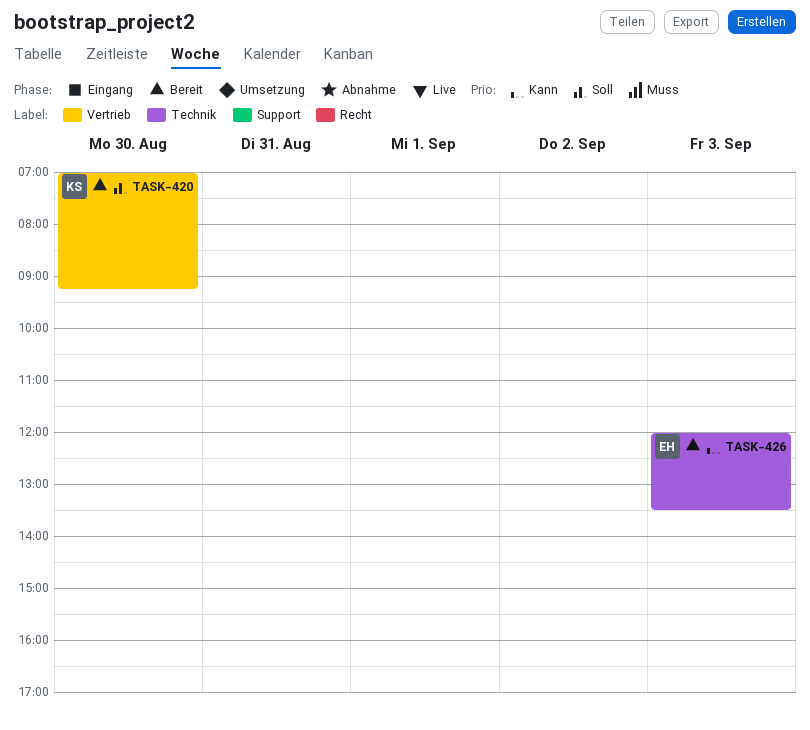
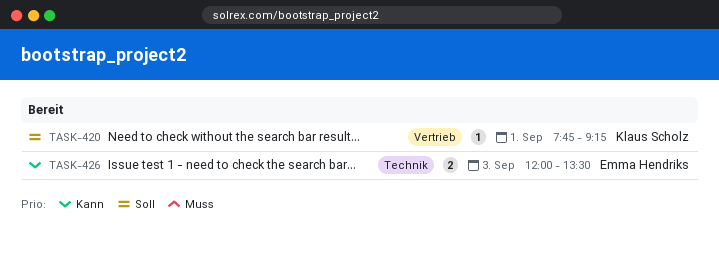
TASK-420, day: Aug 30 -> Sep 1
TASK-420, begins: 07:00 -> 07:45

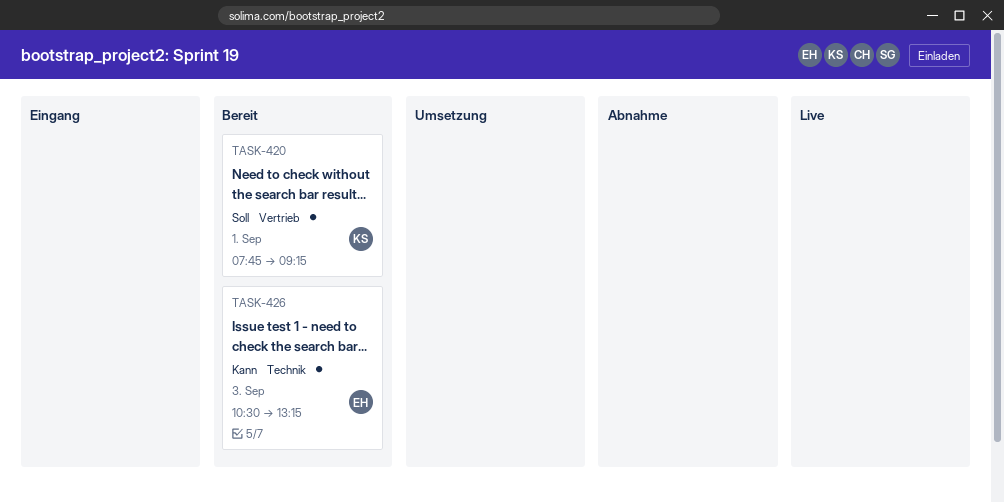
TASK-426, estimate: 2 -> 1
TASK-426, begins: 12:00 -> 10:30
TASK-426, ends: 13:30 -> 13:15

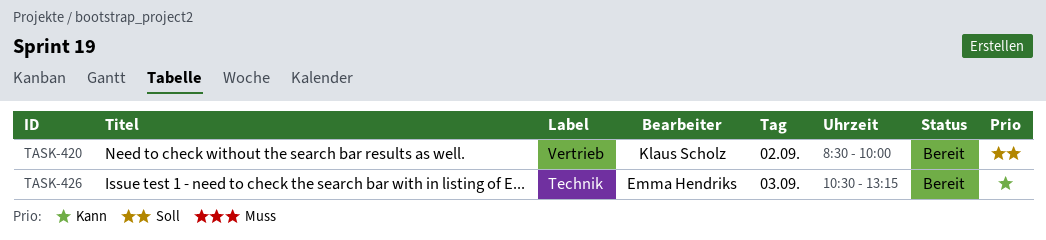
TASK-420, day: Sep 1 -> Sep 2
TASK-420, begins: 07:45 -> 08:30
TASK-420, ends: 09:15 -> 10:00

